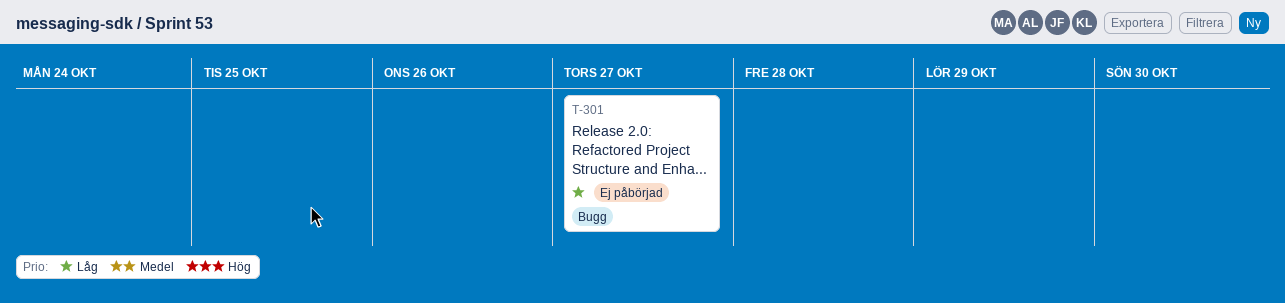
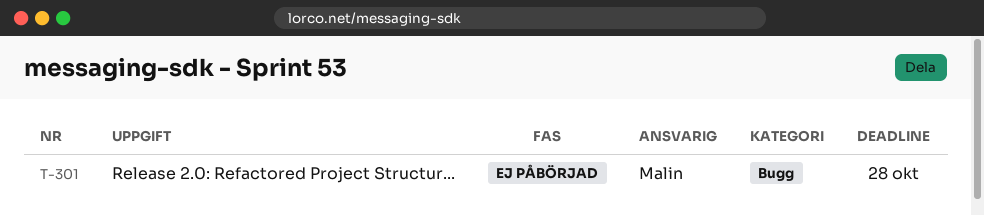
T-301, due: Oct 27 -> Oct 28

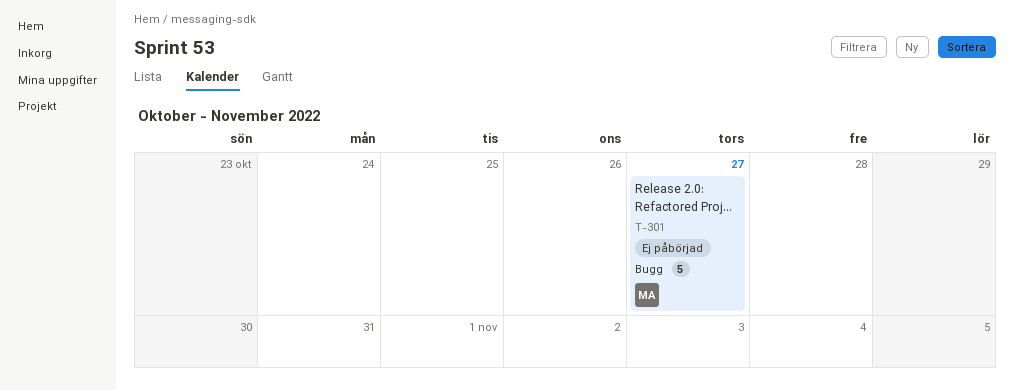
T-301, due: Oct 28 -> Oct 27

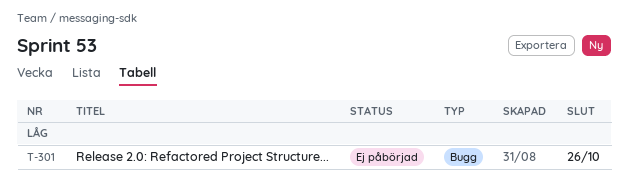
T-301, due: Oct 27 -> Oct 26

